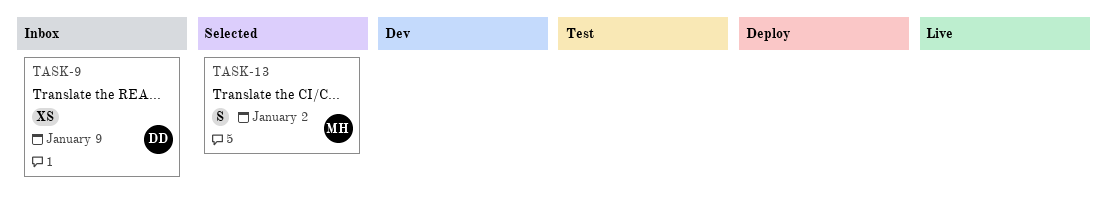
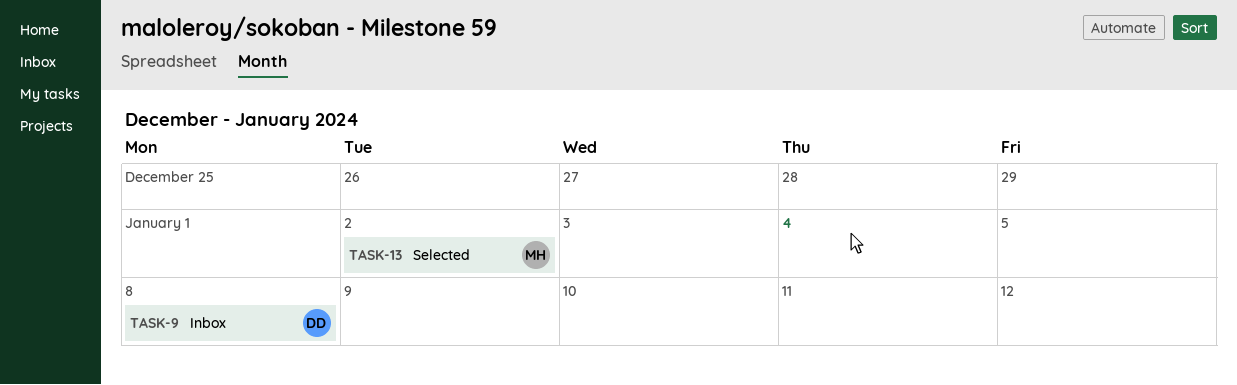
TASK-9, due: Jan 9 -> Jan 8

